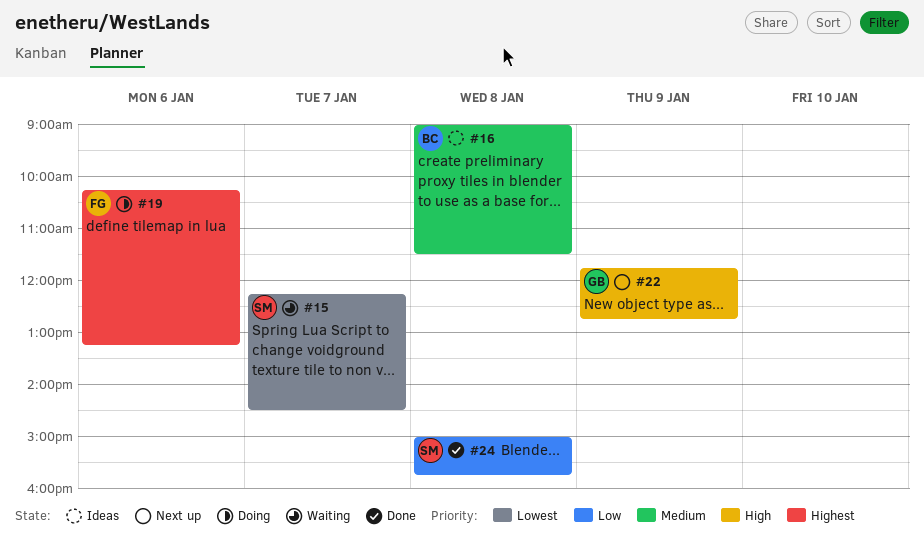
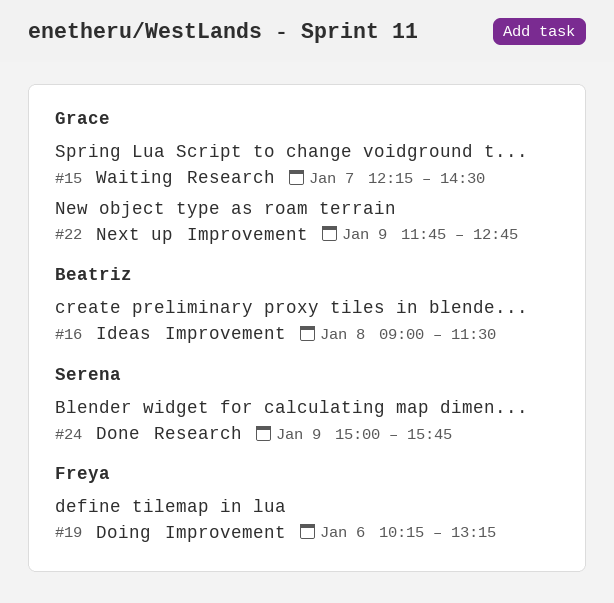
#15, owner: Serena -> Grace
#24, day: Jan 8 -> Jan 9

